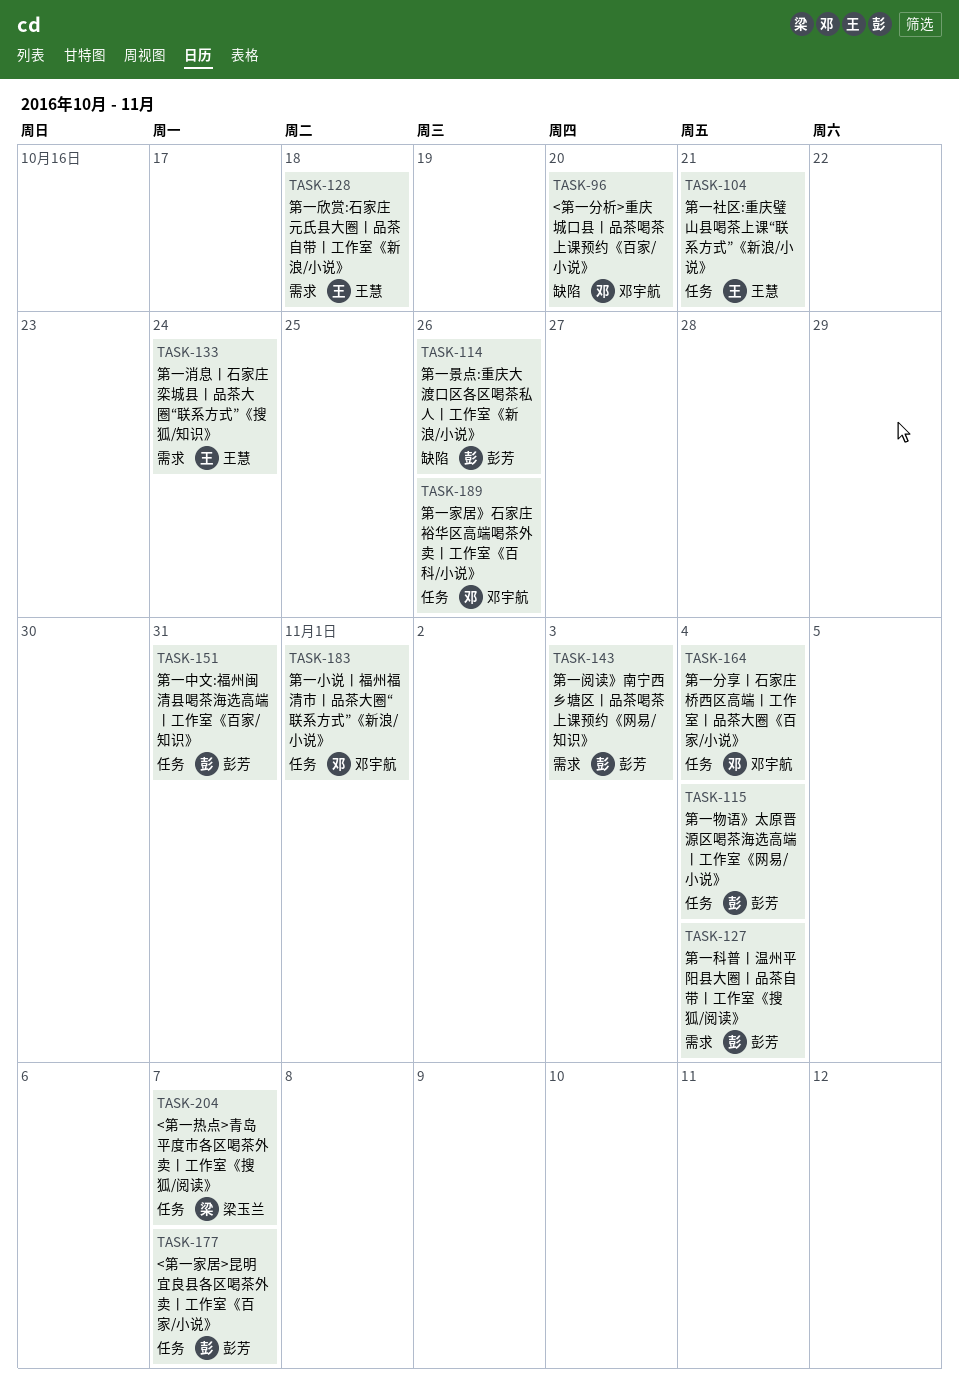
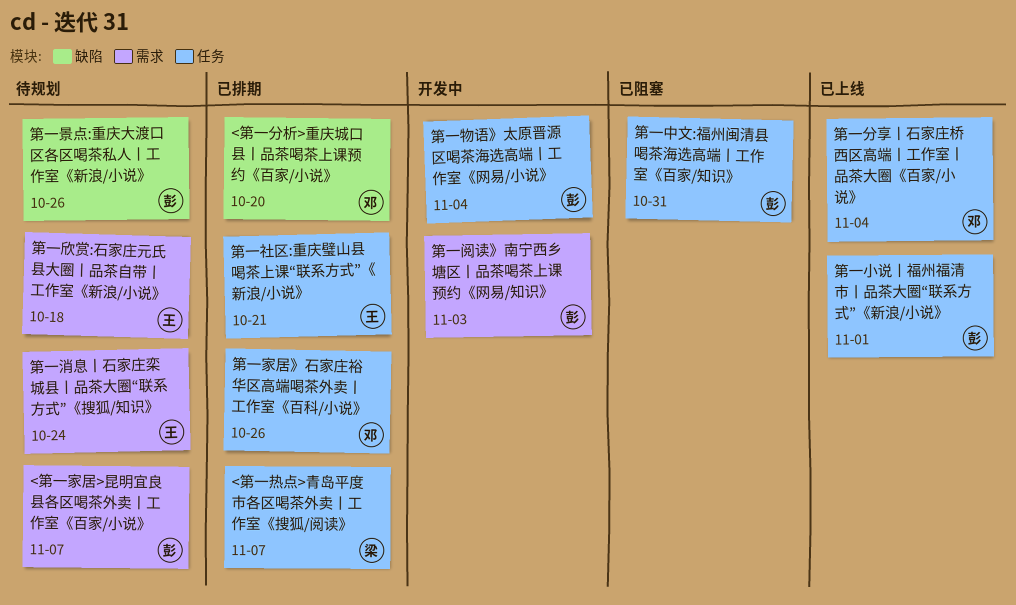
<第一家居>昆明宜良县各区喝茶外卖丨工作室《百家/小说》, label: 任务 -> 需求
第一小说丨福州福清市丨品茶大圈“联系方式”《新浪/小说》, owner: 邓宇航 -> 彭芳
第一科普丨温州平阳县大圈丨品茶自带丨工作室《搜狐/阅读》: present -> none

